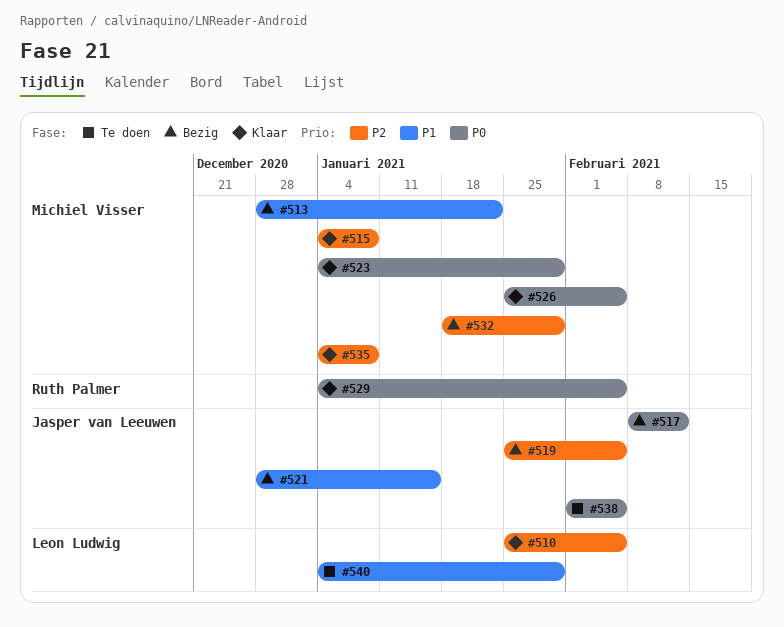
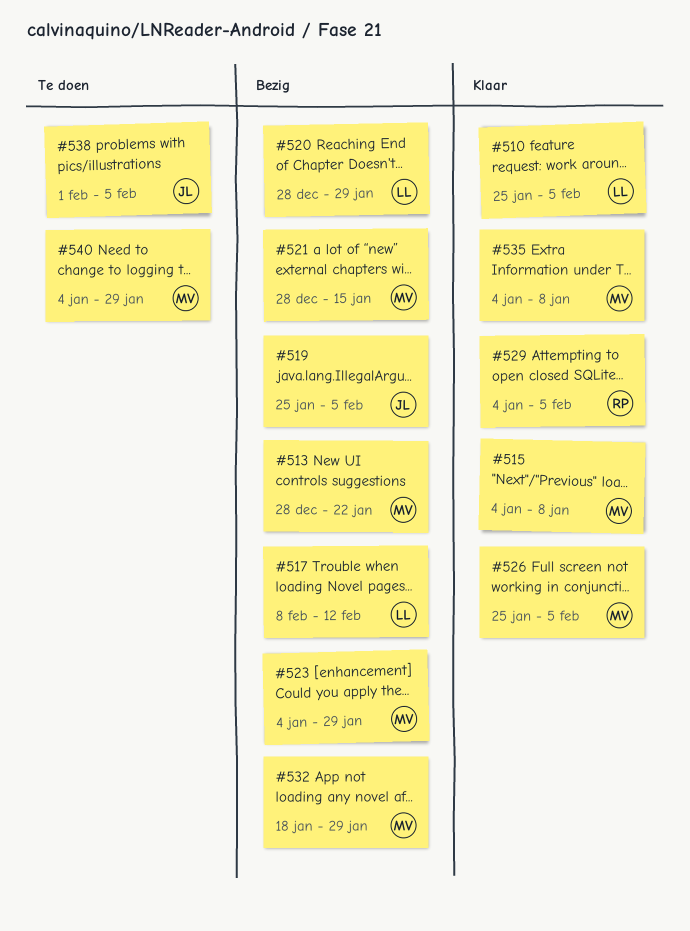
#517, owner: Jasper van Leeuwen -> Leon Ludwig
#520: none -> present
#521, owner: Jasper van Leeuwen -> Michiel Visser
#523, status: Klaar -> Bezig
#540, owner: Leon Ludwig -> Michiel Visser

